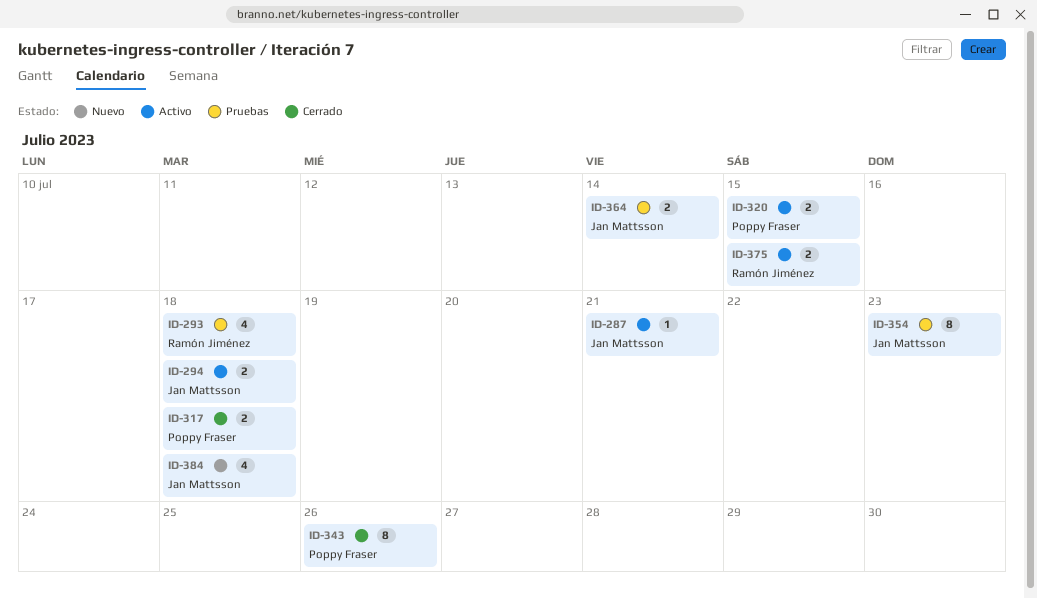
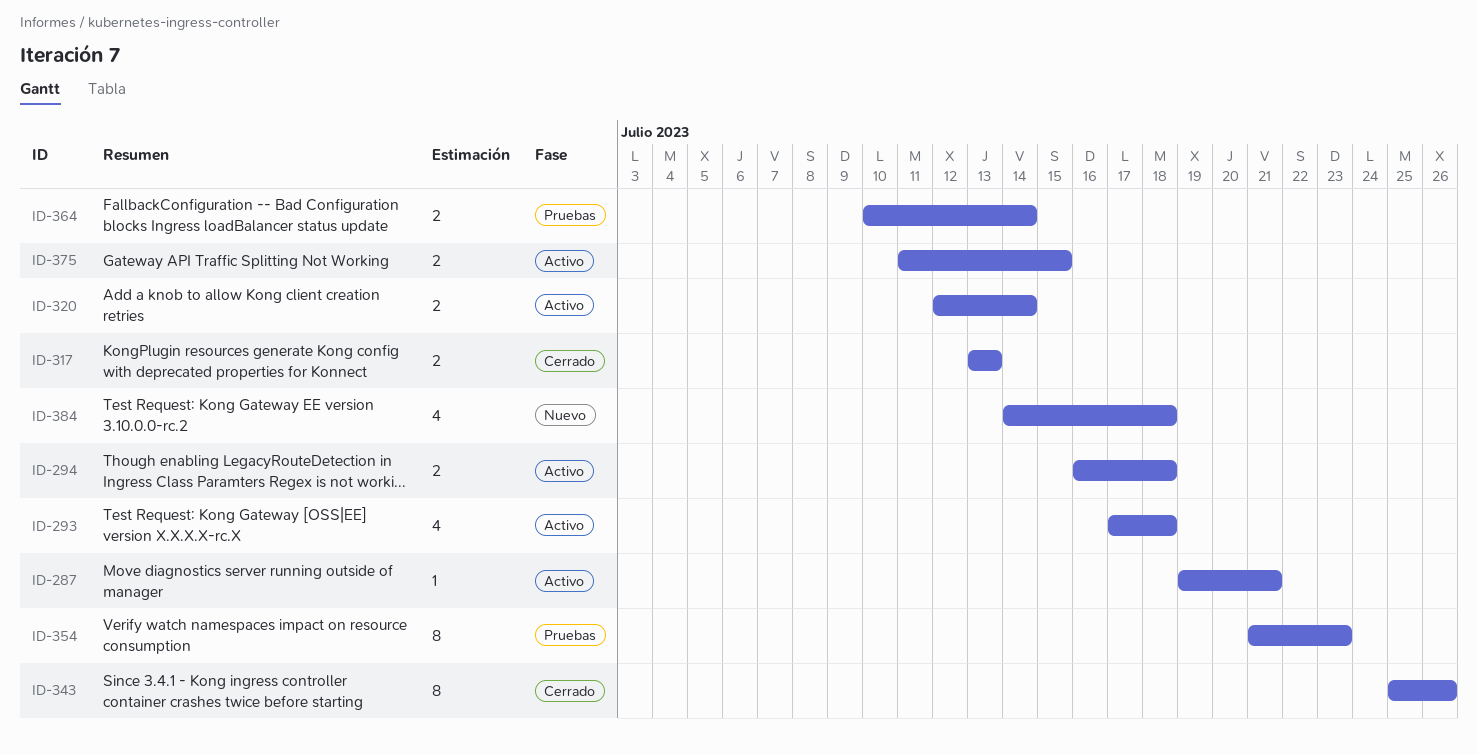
ID-293, status: Pruebas -> Activo
ID-317, due: Jul 18 -> Jul 13
ID-320, due: Jul 15 -> Jul 14

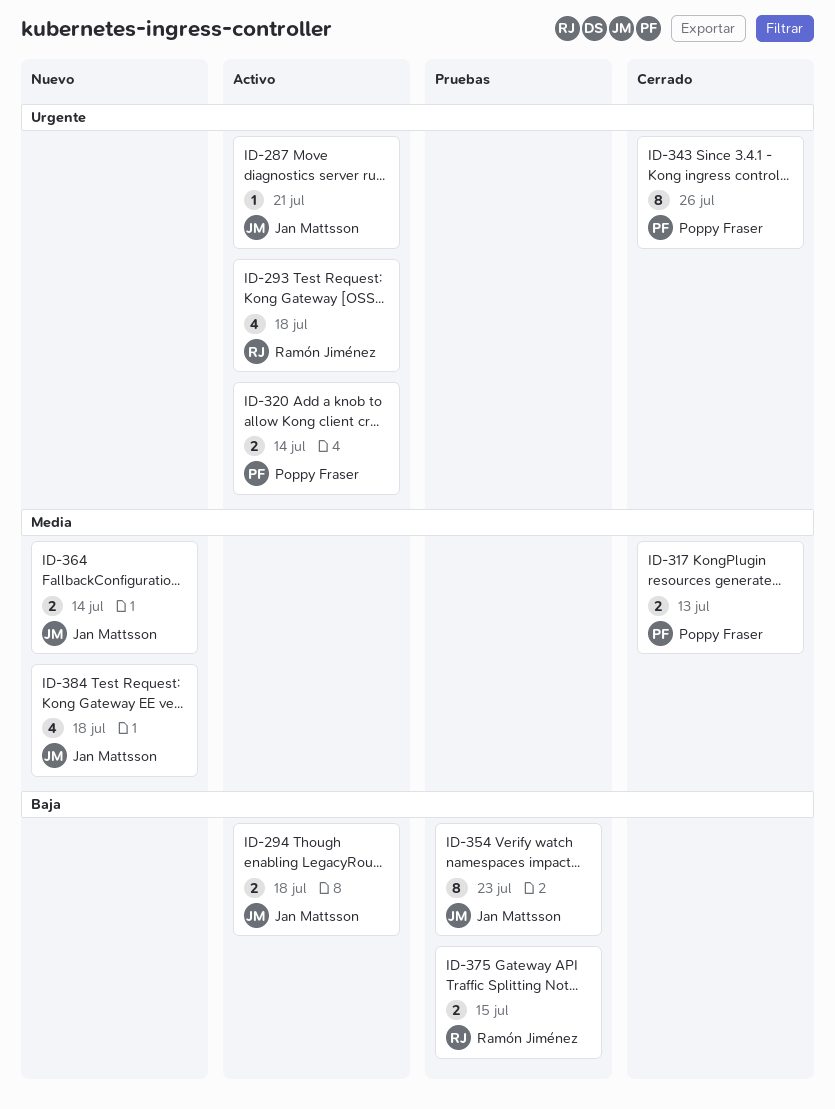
ID-364, status: Pruebas -> Nuevo
ID-375, status: Activo -> Pruebas

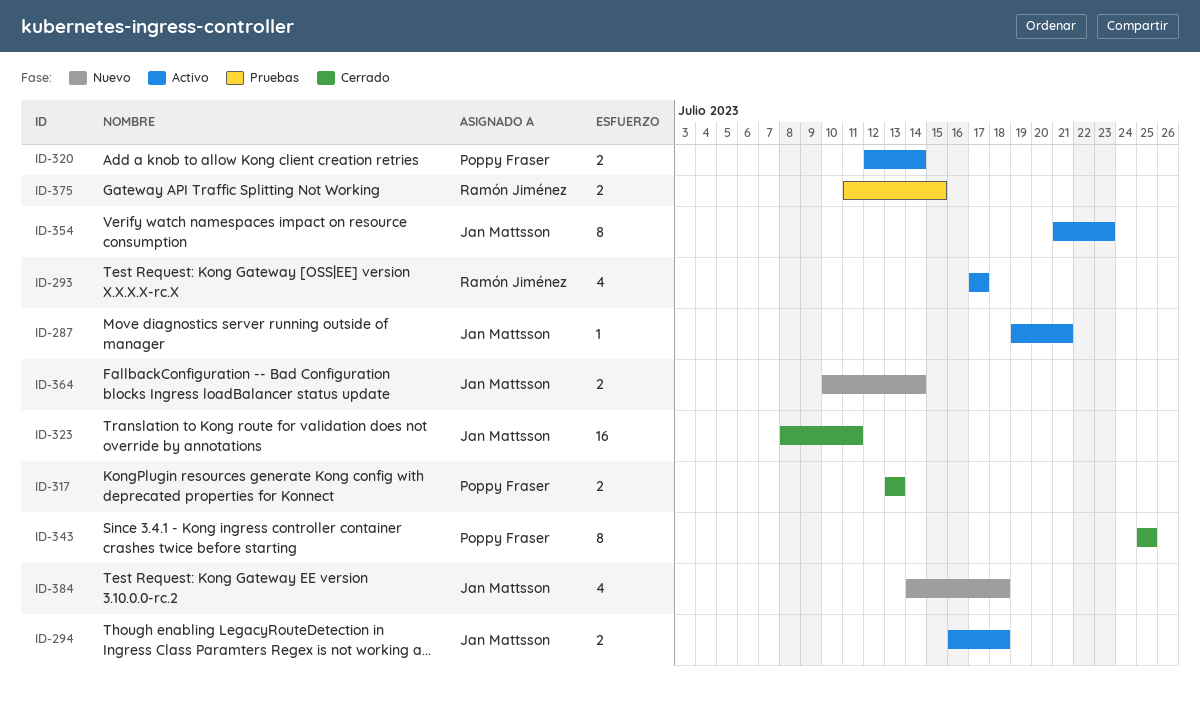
ID-293, due: Jul 18 -> Jul 17
ID-323: none -> present
ID-343, due: Jul 26 -> Jul 25
ID-354, status: Pruebas -> Activo

